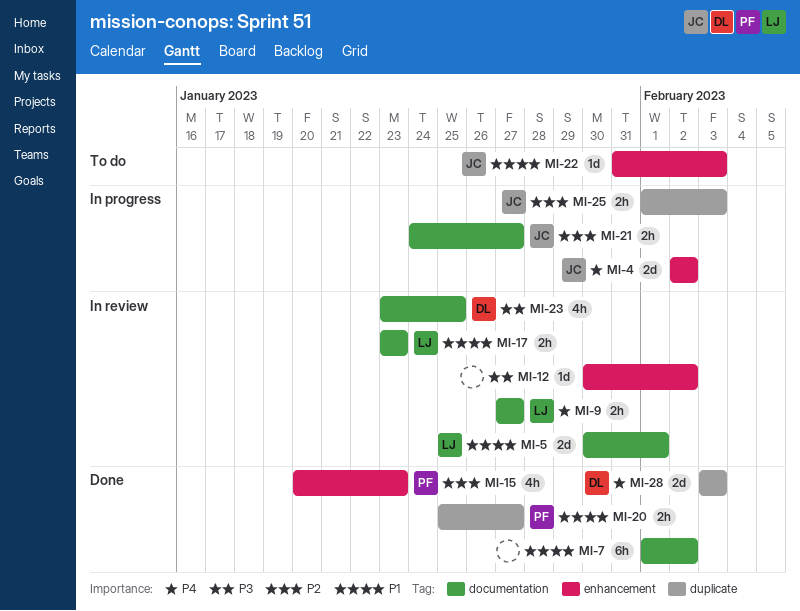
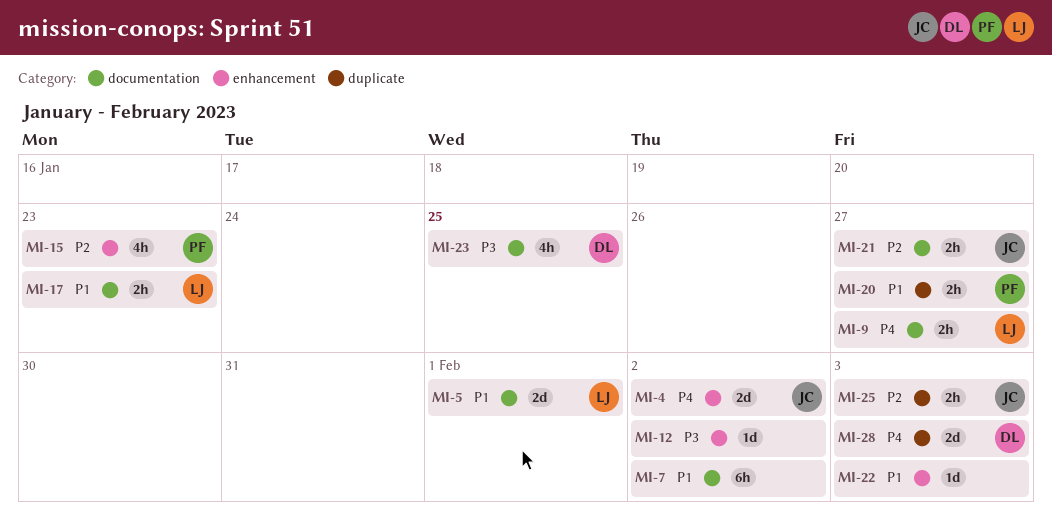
MI-22, owner: JC -> none

